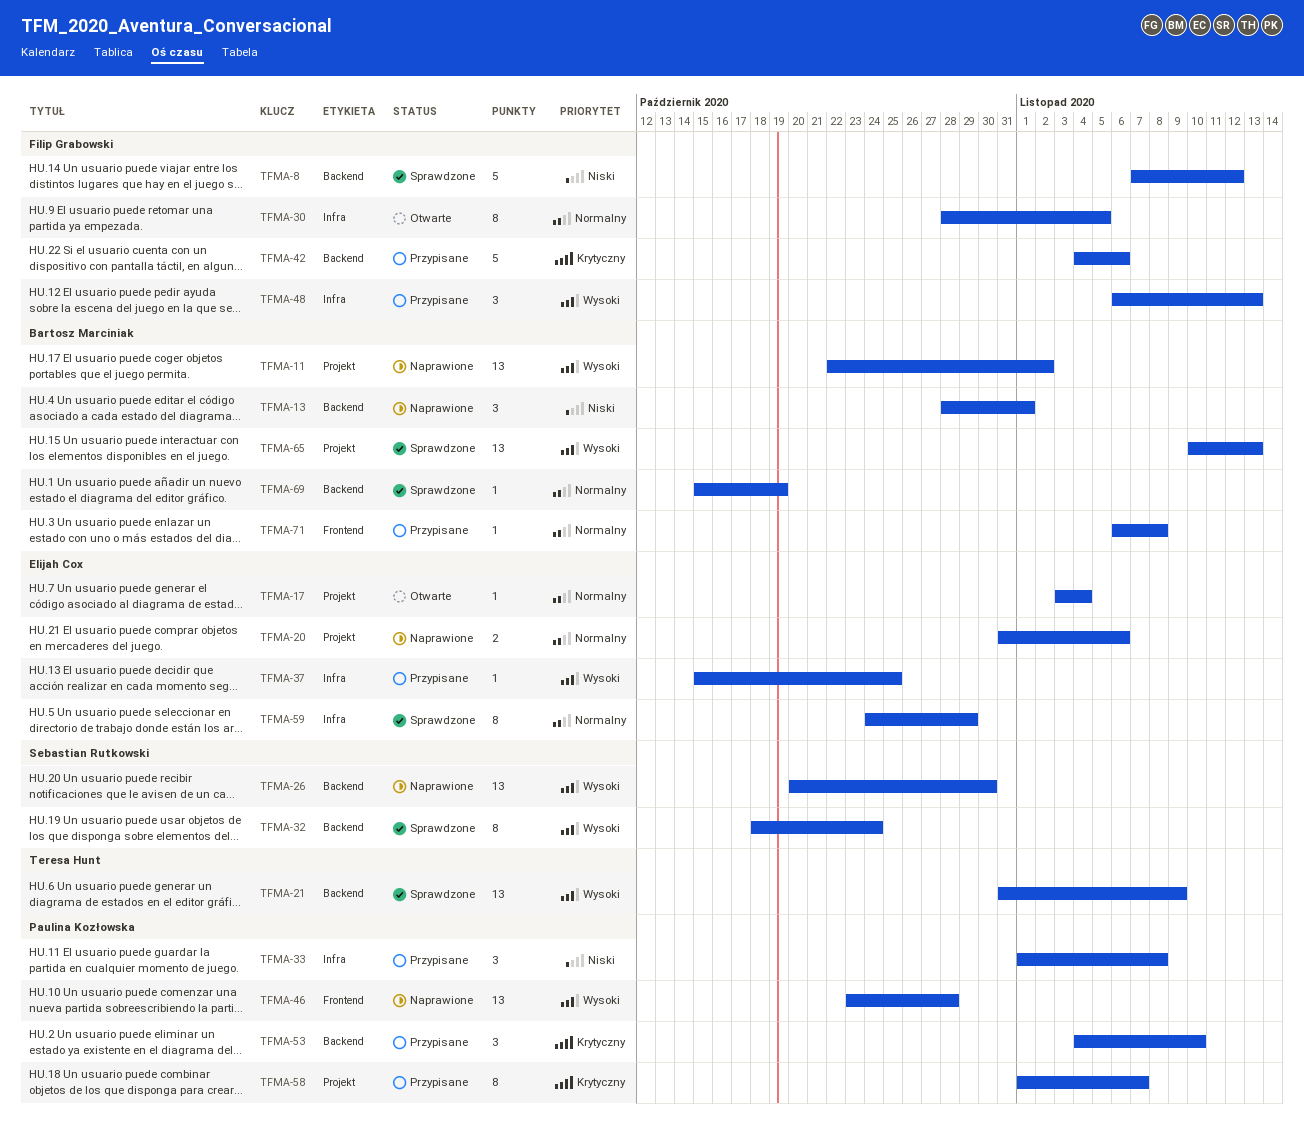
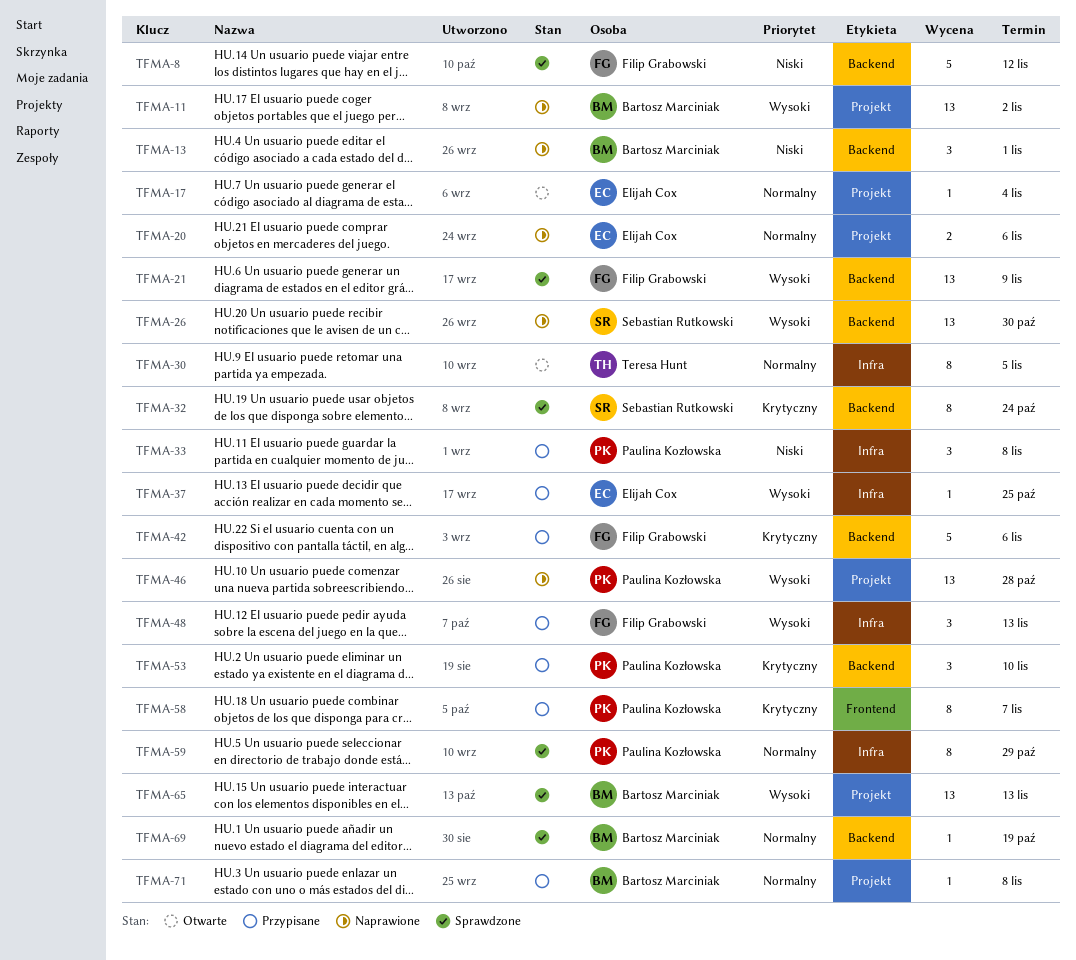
TFMA-21, owner: Teresa Hunt -> Filip Grabowski
TFMA-30, owner: Filip Grabowski -> Teresa Hunt
TFMA-32, priority: Wysoki -> Krytyczny
TFMA-46, label: Frontend -> Projekt
TFMA-58, label: Projekt -> Frontend
TFMA-59, owner: Elijah Cox -> Paulina Kozłowska
TFMA-71, label: Frontend -> Projekt

